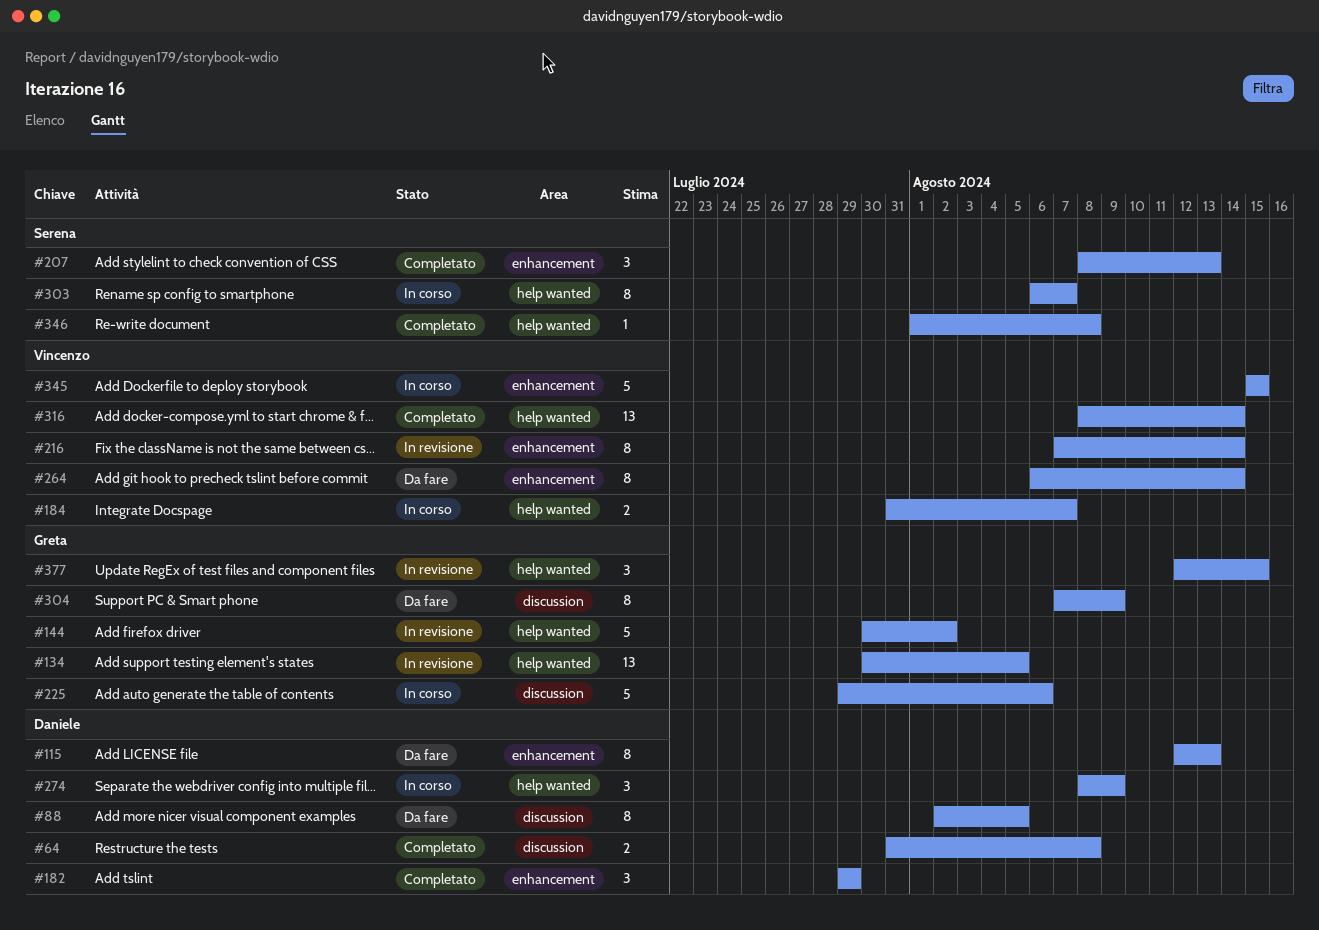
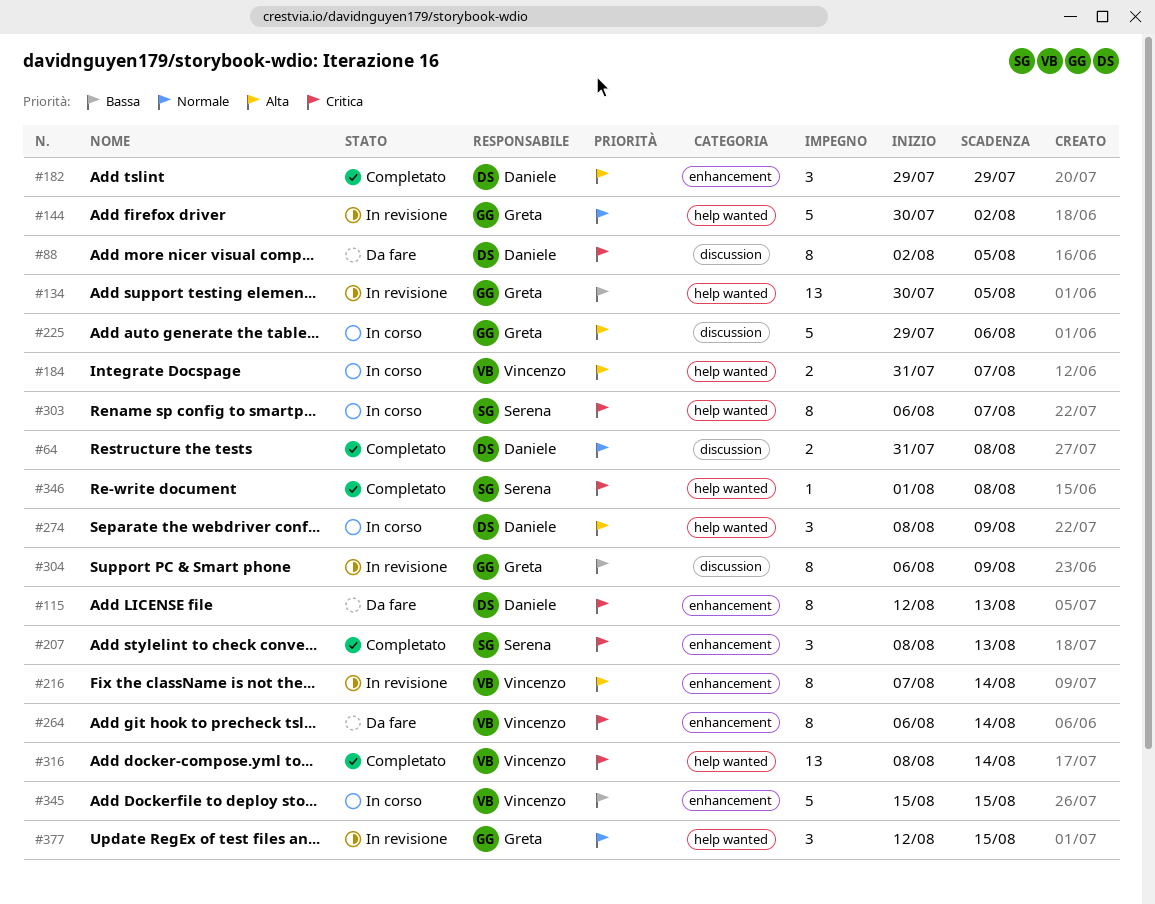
#304, status: Da fare -> In revisione
#304, start: Aug 7 -> Aug 6

